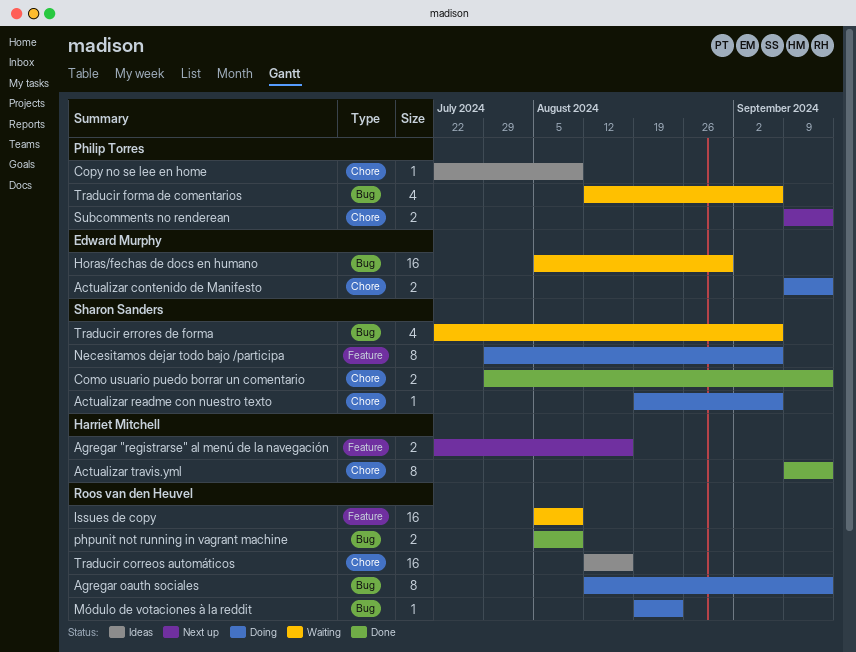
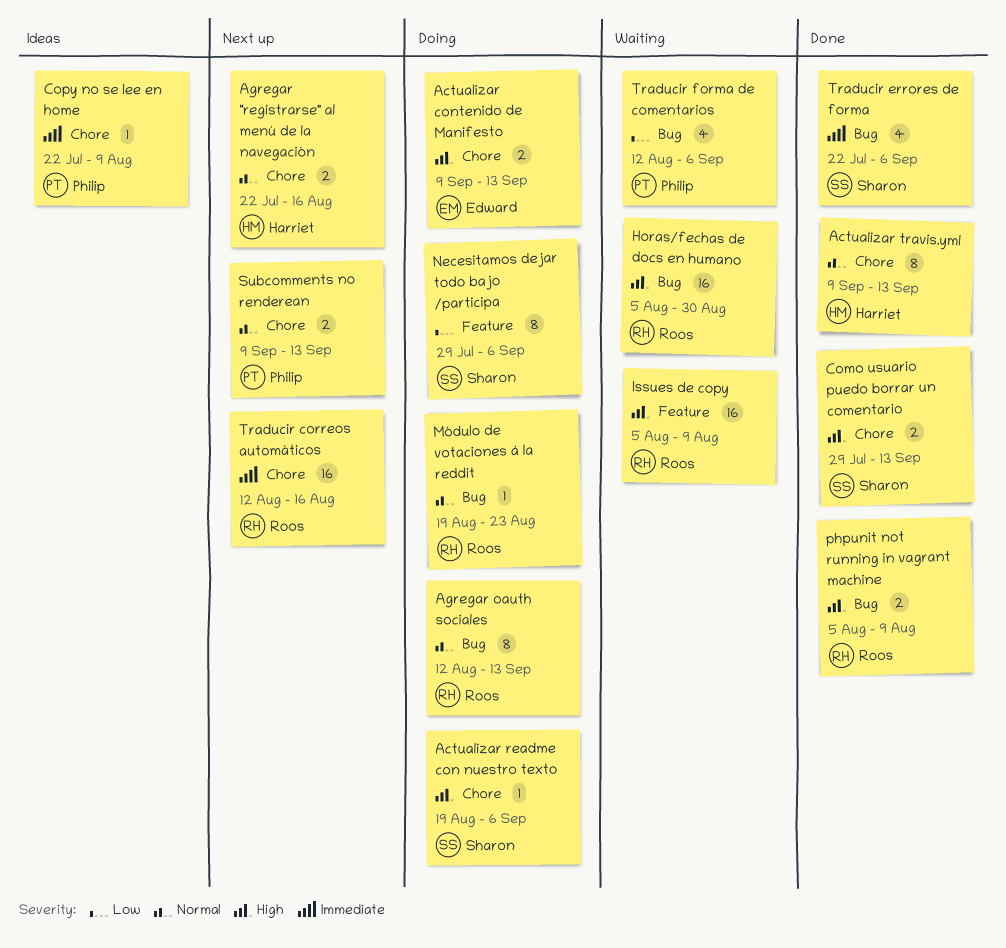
Agregar "registrarse" al menú de la navegación, label: Feature -> Chore
Horas/fechas de docs en humano, owner: Edward Murphy -> Roos van den Heuvel
Traducir correos automáticos, status: Ideas -> Next up
Traducir errores de forma, status: Waiting -> Done

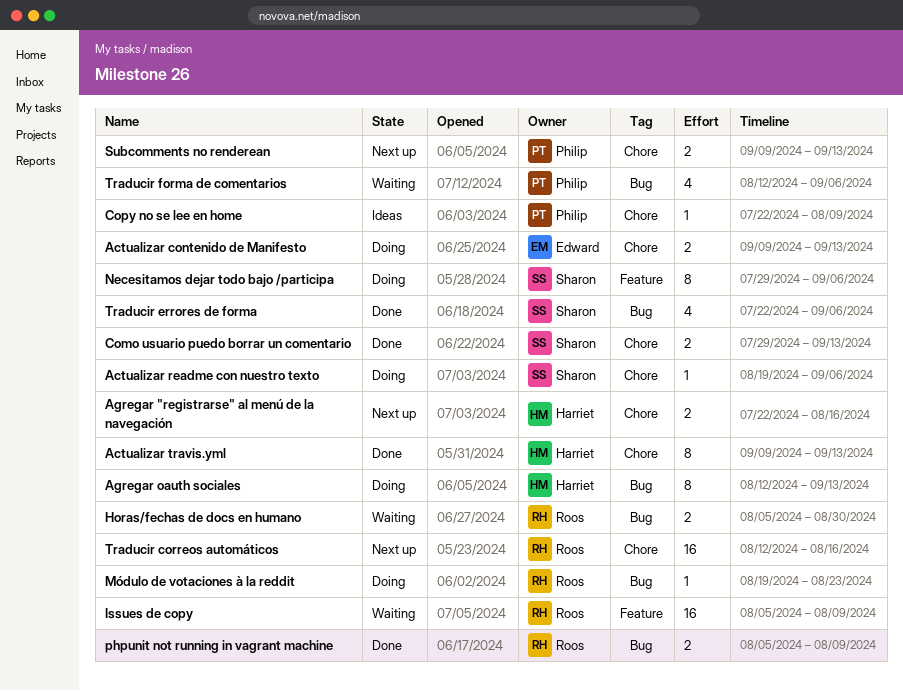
Agregar oauth sociales, owner: Roos -> Harriet
Horas/fechas de docs en humano, estimate: 16 -> 2

